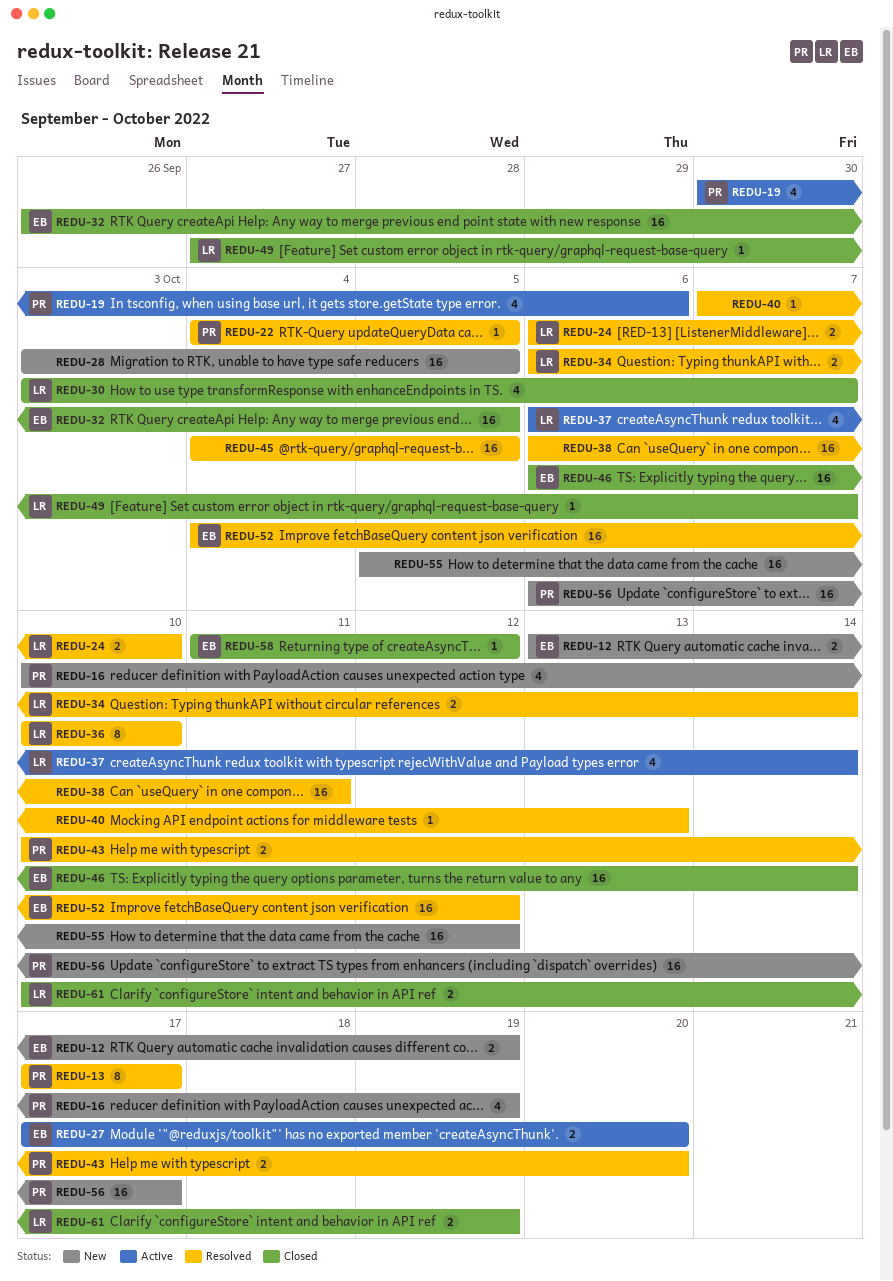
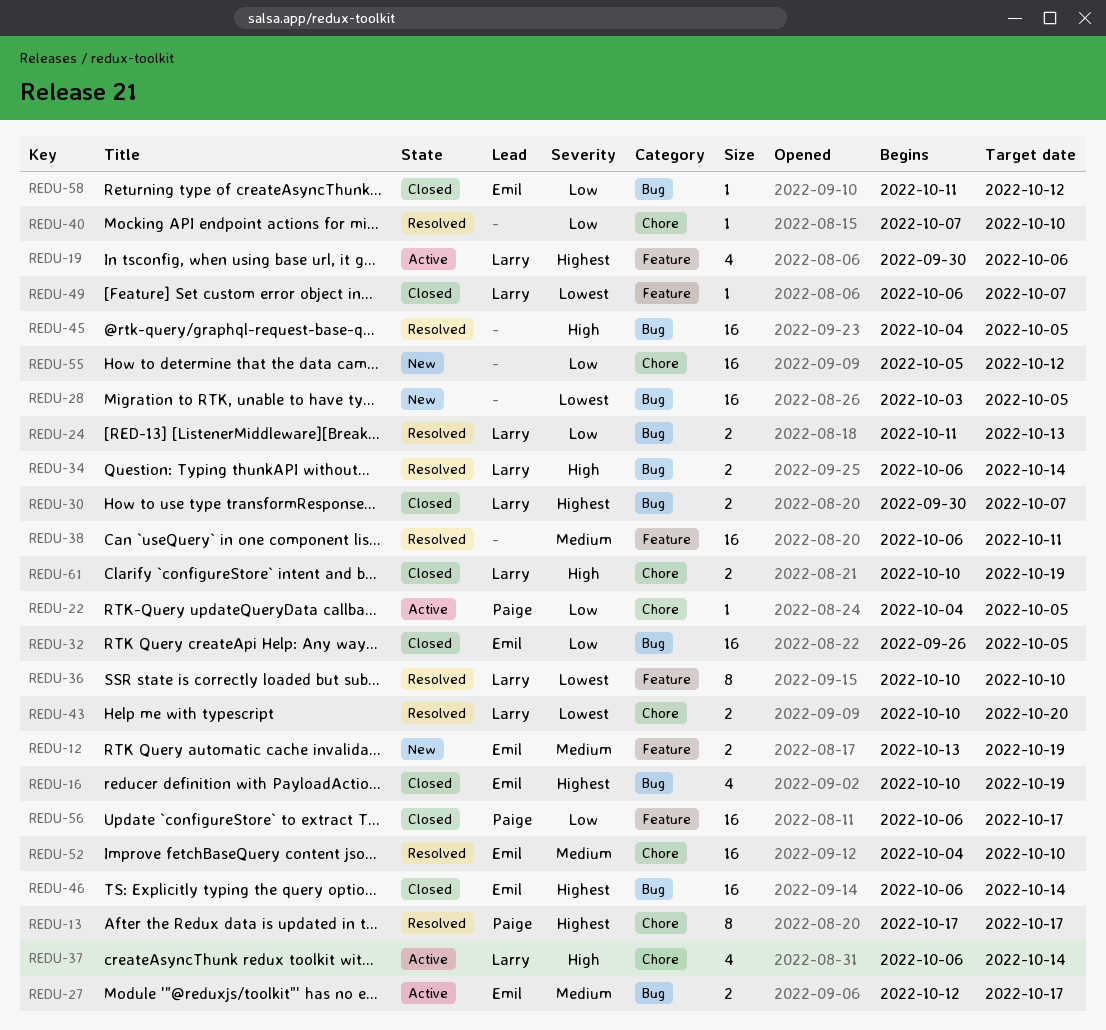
REDU-16, status: New -> Closed
REDU-16, owner: Paige -> Emil
REDU-19, owner: Paige -> Larry
REDU-22, status: Resolved -> Active
REDU-24, start: Oct 6 -> Oct 11
REDU-24, due: Oct 10 -> Oct 13
REDU-27, start: Oct 17 -> Oct 12
REDU-27, due: Oct 20 -> Oct 17
REDU-30, estimate: 4 -> 2
REDU-30, start: Oct 3 -> Sep 30
REDU-40, due: Oct 13 -> Oct 10
REDU-43, owner: Paige -> Larry
REDU-49, start: Sep 27 -> Oct 6
REDU-52, due: Oct 12 -> Oct 10
REDU-56, status: New -> Closed

